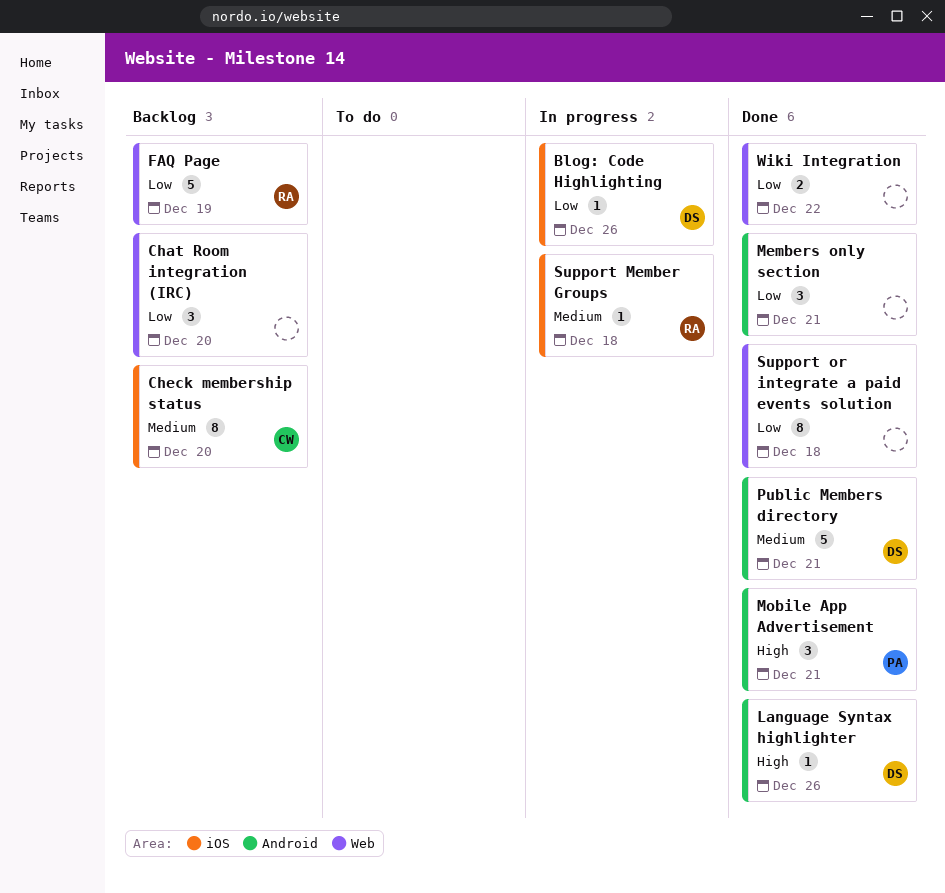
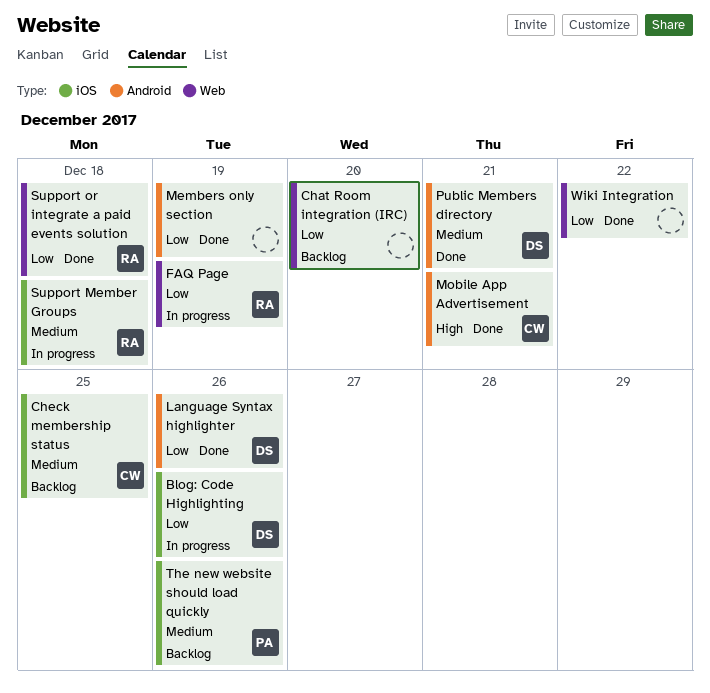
Check membership status, due: Dec 20 -> Dec 25
FAQ Page, status: Backlog -> In progress
Language Syntax highlighter, priority: High -> Low
Members only section, due: Dec 21 -> Dec 19
Mobile App Advertisement, owner: PA -> CW
Support or integrate a paid events solution, owner: none -> RA
The new website should load quickly: none -> present

